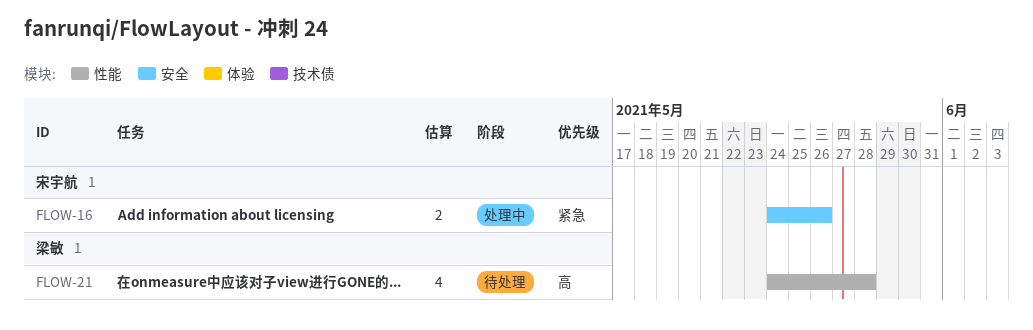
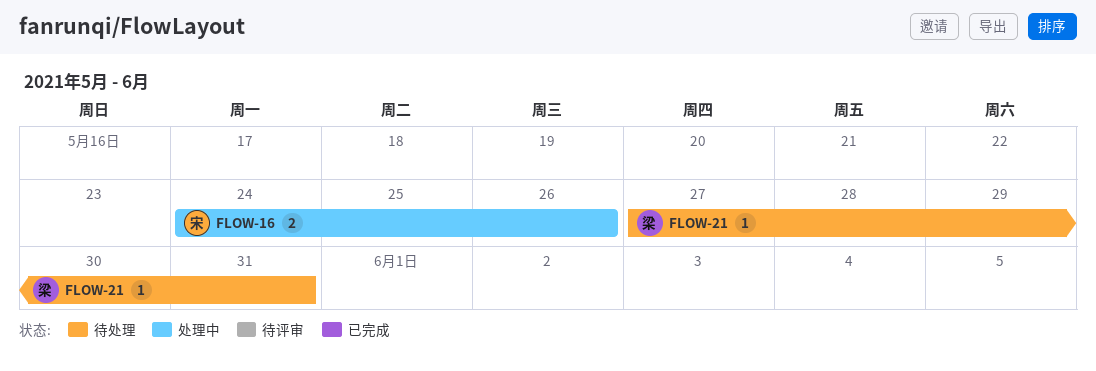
FLOW-21, estimate: 4 -> 1
FLOW-21, start: May 24 -> May 27
FLOW-21, due: May 28 -> May 31

